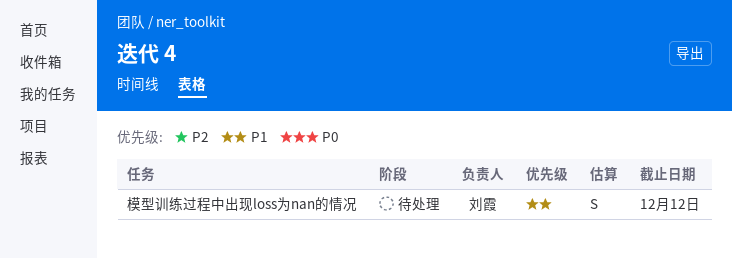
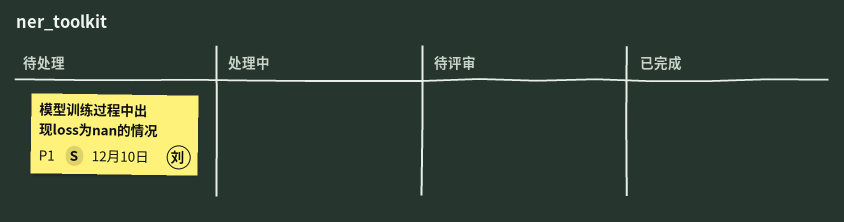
模型训练过程中出现loss为nan的情况, due: Dec 12 -> Dec 10

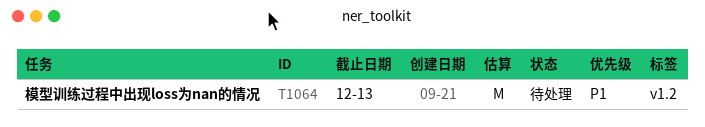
模型训练过程中出现loss为nan的情况, estimate: S -> M
模型训练过程中出现loss为nan的情况, due: Dec 10 -> Dec 13

